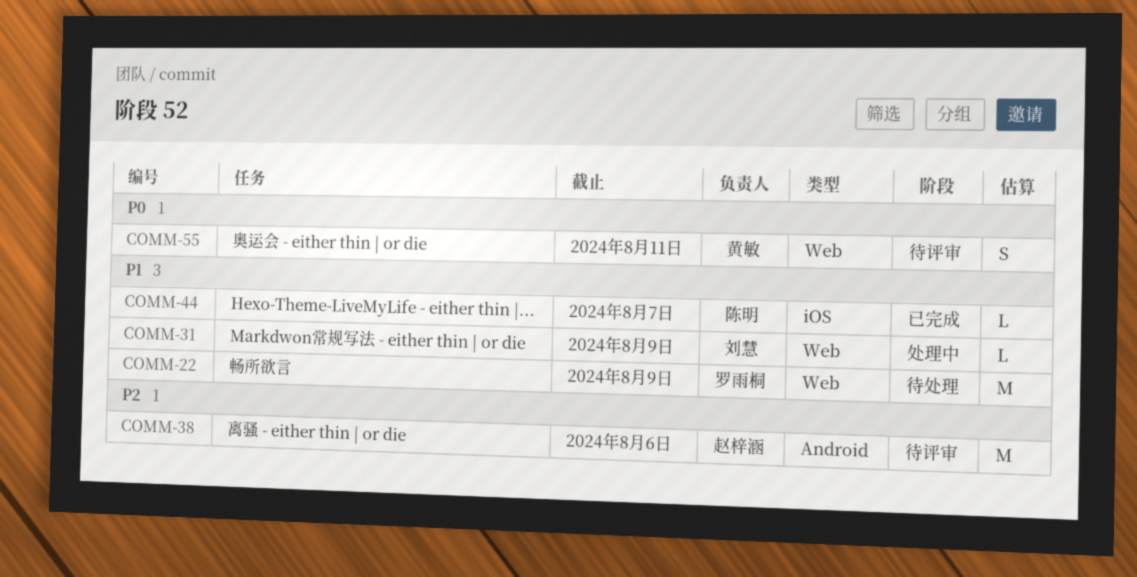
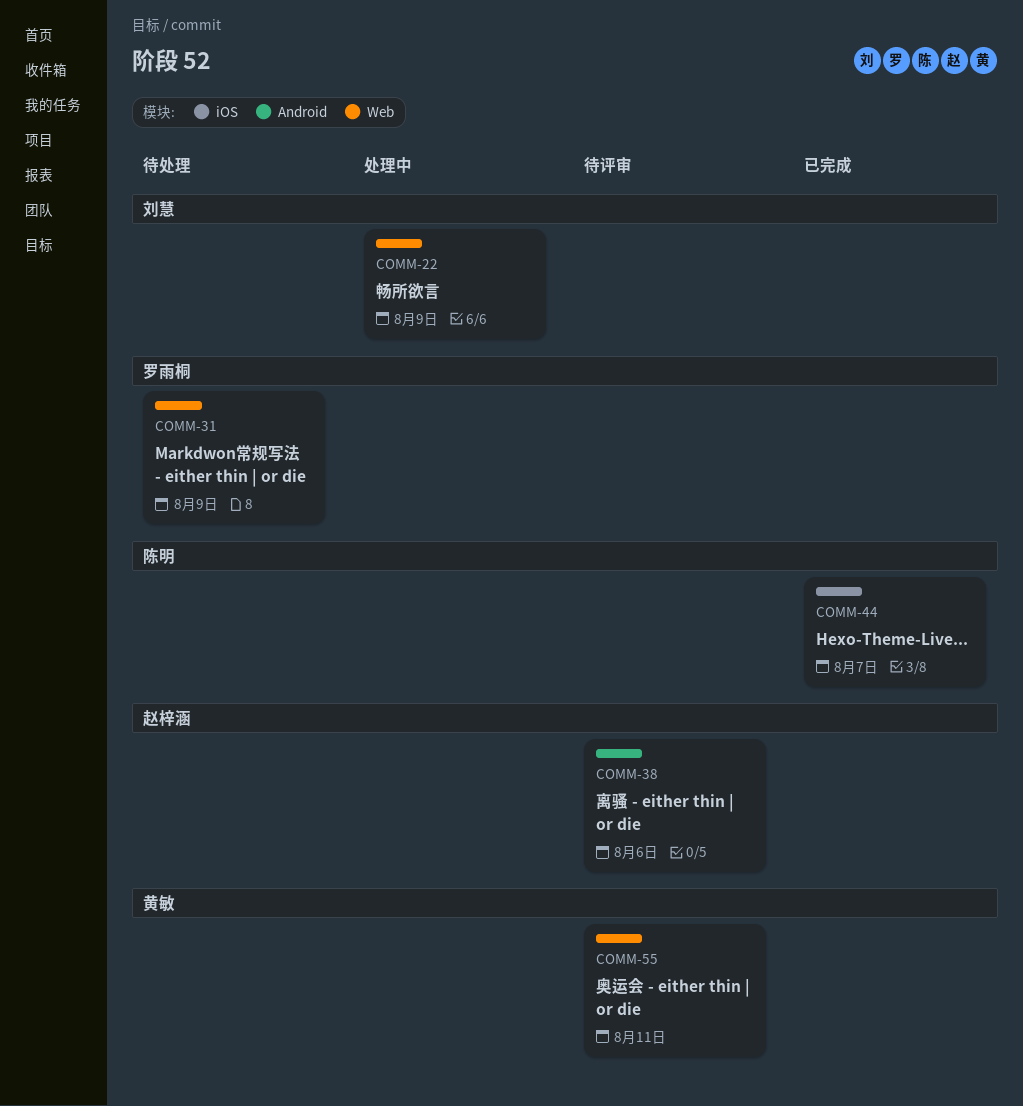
COMM-22, status: 待处理 -> 处理中
COMM-22, owner: 罗雨桐 -> 刘慧
COMM-31, status: 处理中 -> 待处理
COMM-31, owner: 刘慧 -> 罗雨桐

